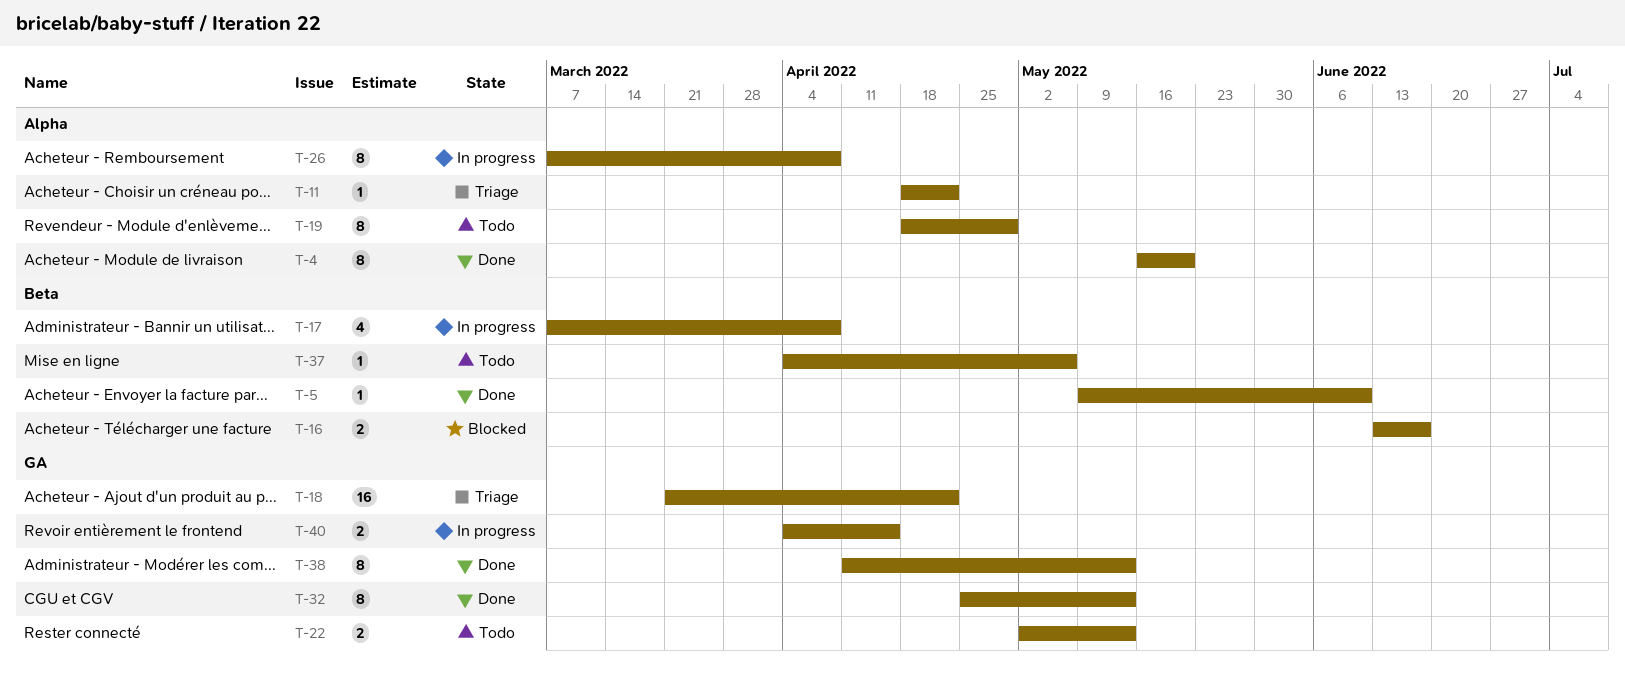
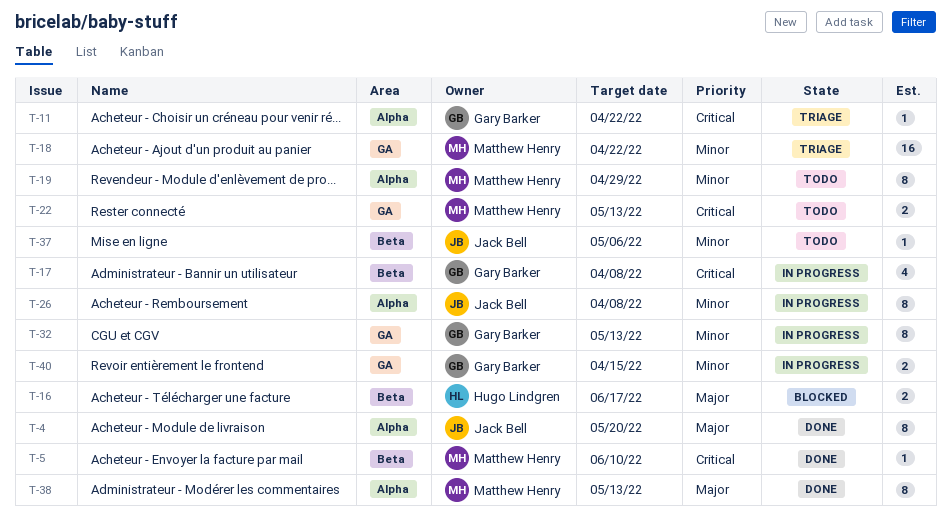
T-32, status: Done -> In progress
T-38, label: GA -> Alpha

